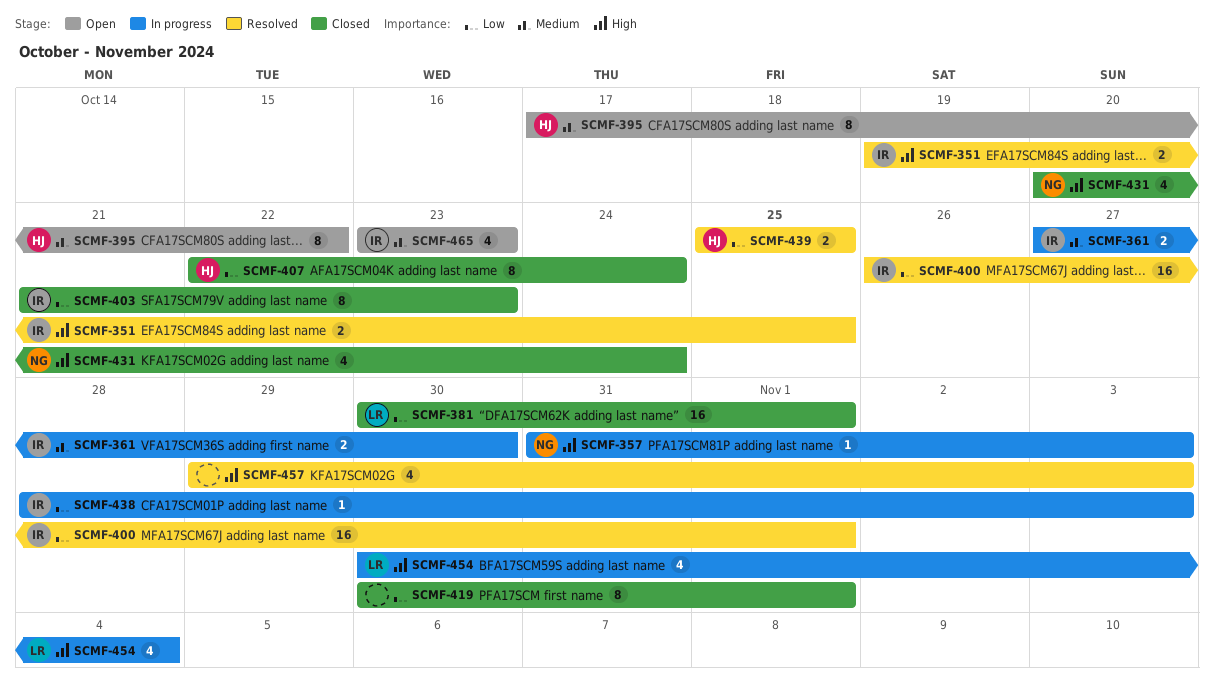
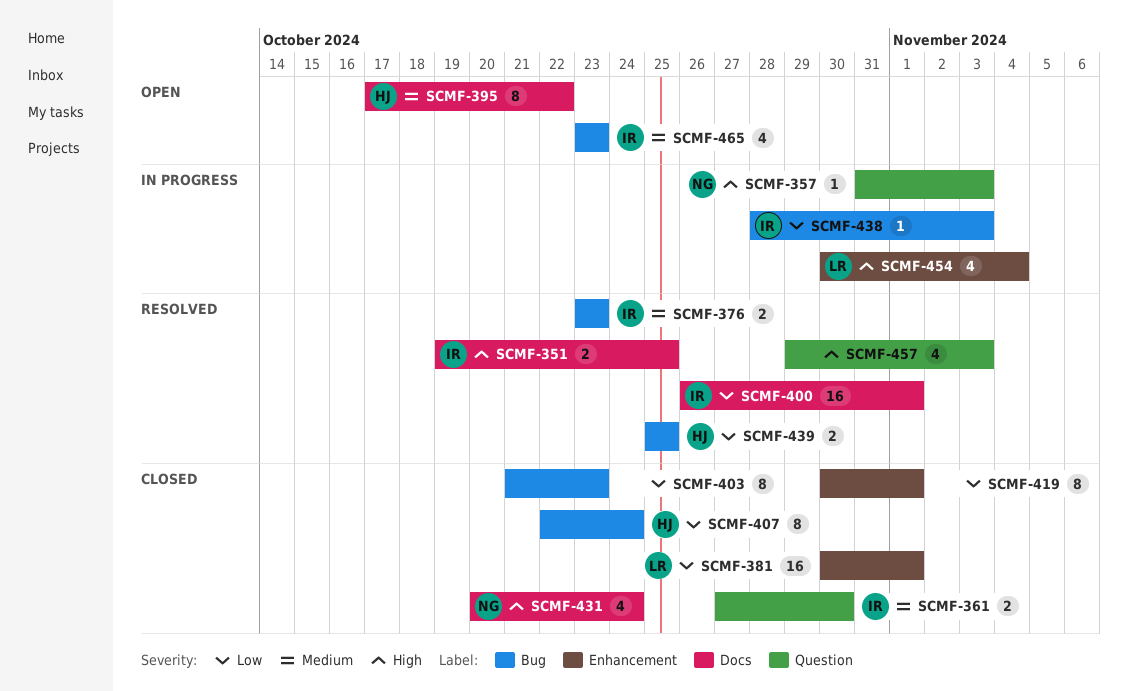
SCMF-361, status: In progress -> Closed
SCMF-376: none -> present
SCMF-403, owner: IR -> none

